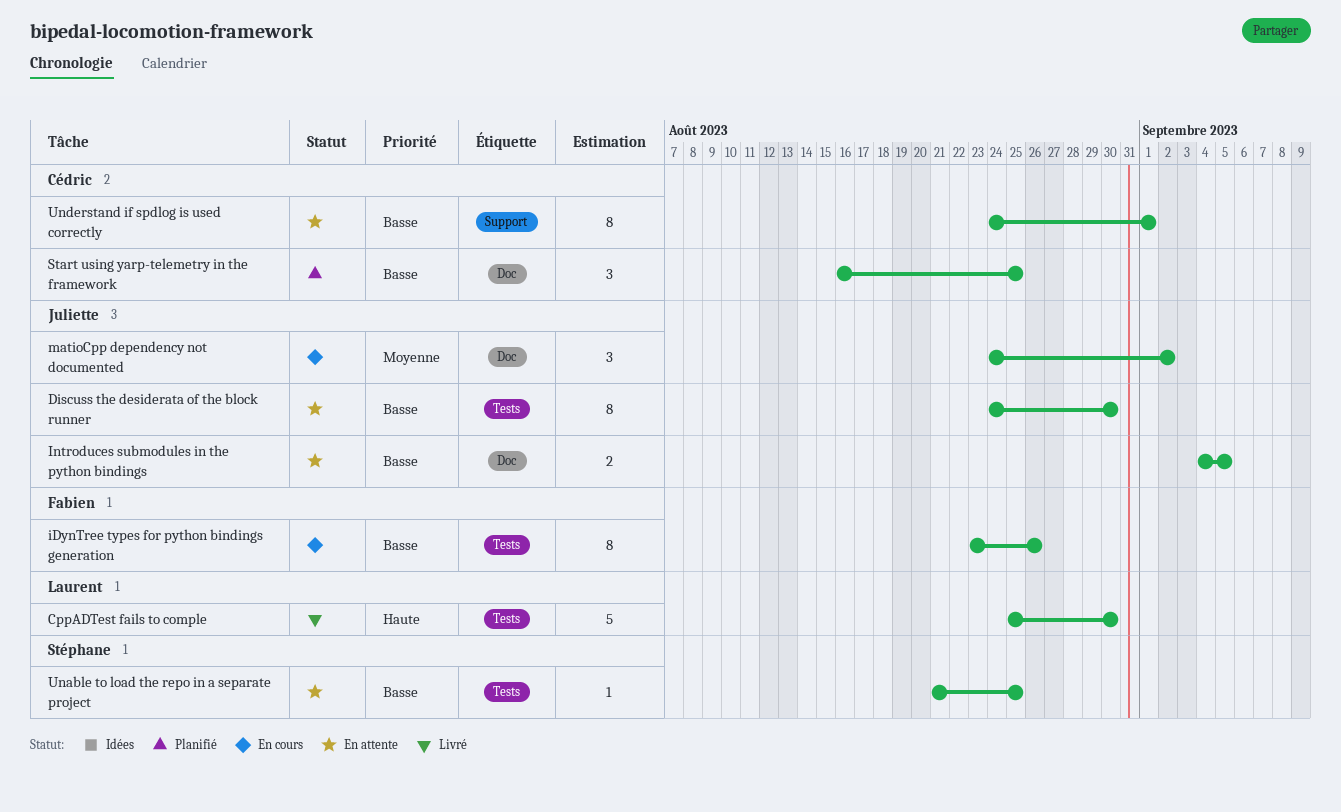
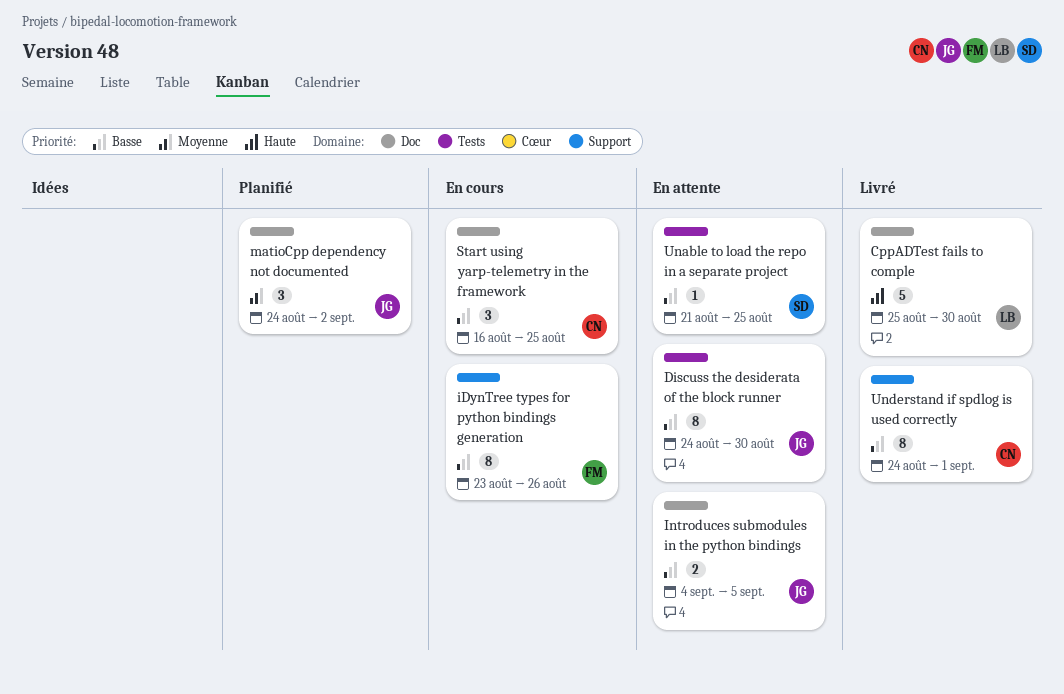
CppADTest fails to comple, label: Tests -> Doc
iDynTree types for python bindings generation, label: Tests -> Support
matioCpp dependency not documented, status: En cours -> Planifié
Start using yarp-telemetry in the framework, status: Planifié -> En cours
Understand if spdlog is used correctly, status: En attente -> Livré

